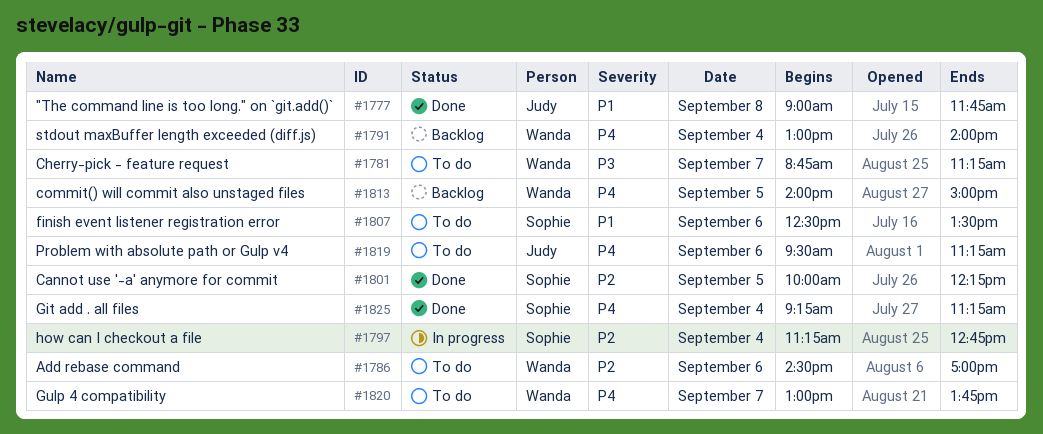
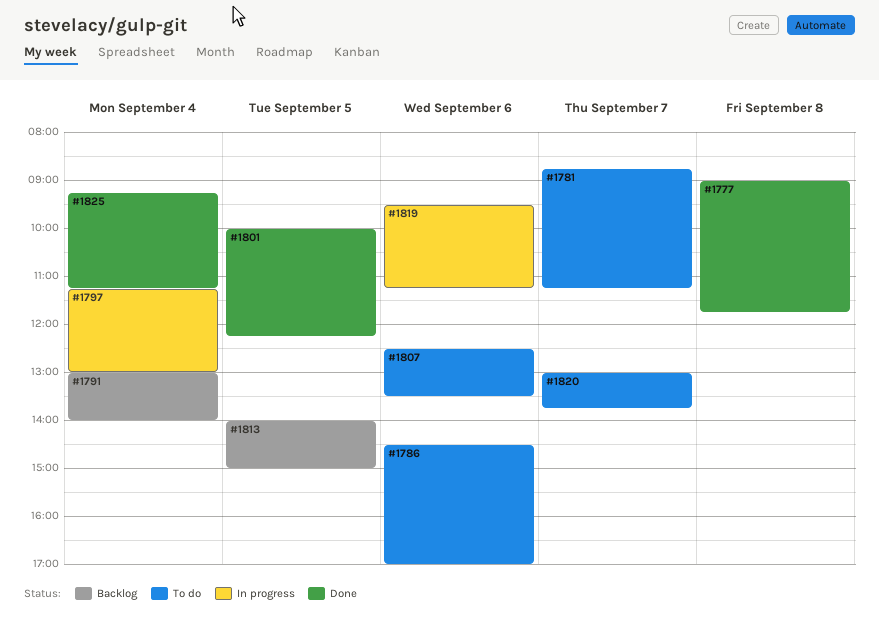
#1797, ends: 12:45 -> 13:00
#1819, status: To do -> In progress

